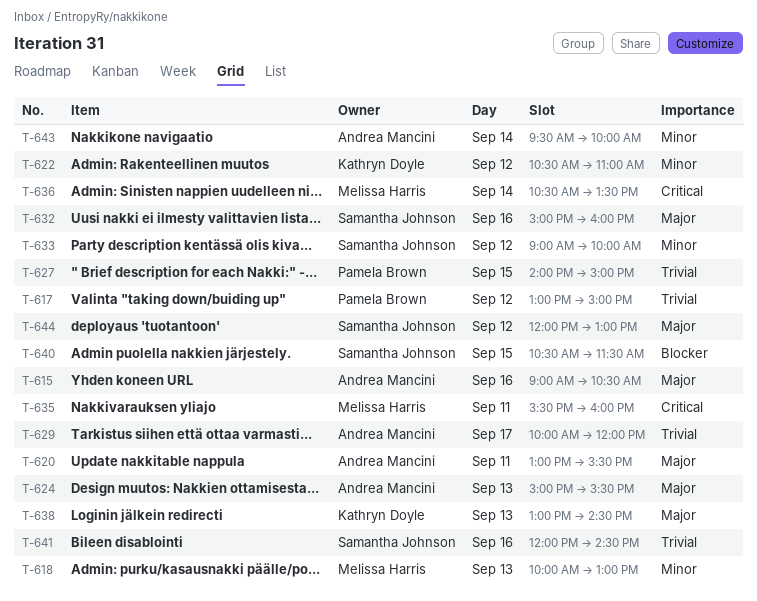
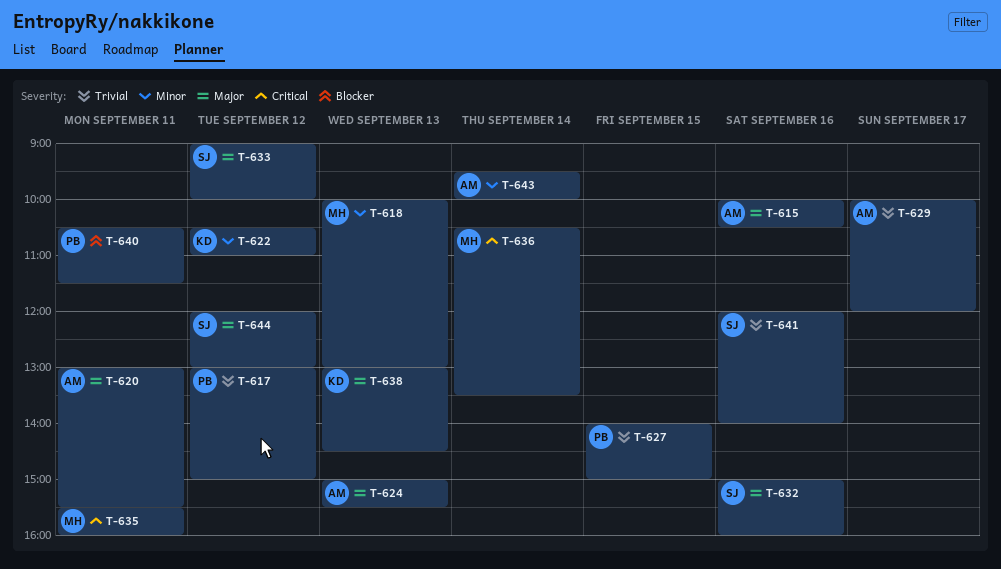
T-615, begins: 09:00 -> 10:00
T-633, priority: Minor -> Major
T-640, owner: Samantha Johnson -> Pamela Brown
T-640, day: Sep 15 -> Sep 11
T-641, ends: 14:30 -> 14:00

